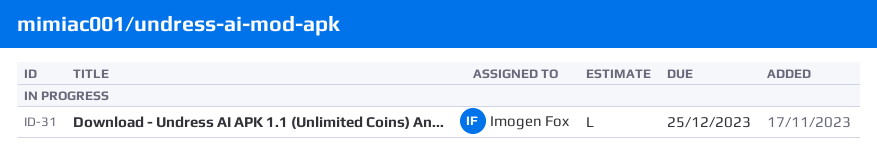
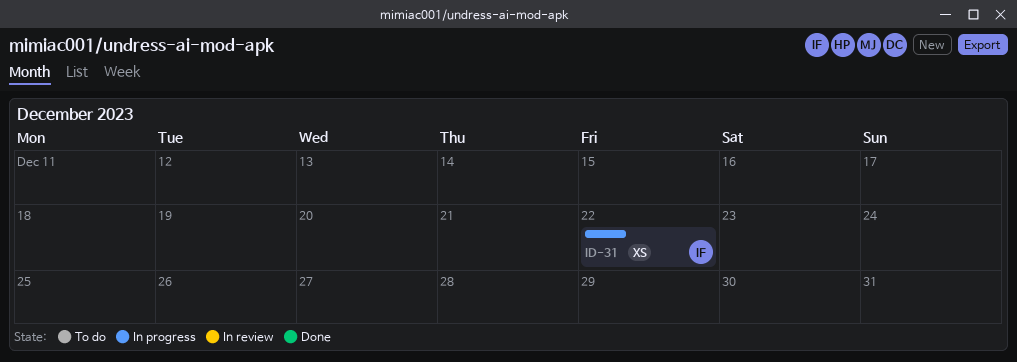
ID-31, estimate: L -> XS
ID-31, due: Dec 25 -> Dec 22

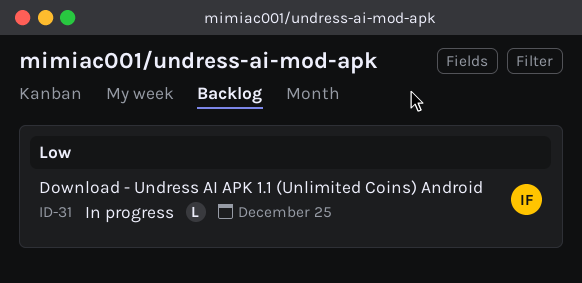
ID-31, estimate: XS -> L
ID-31, due: Dec 22 -> Dec 25

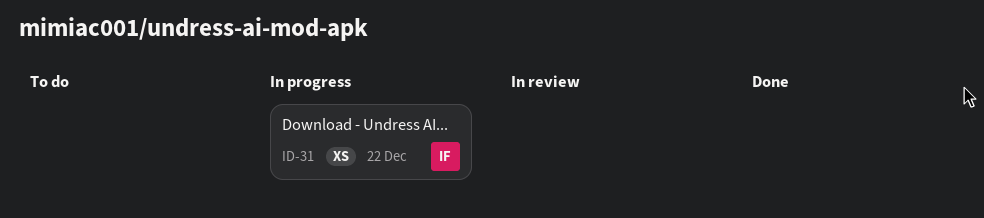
ID-31, estimate: L -> XS
ID-31, due: Dec 25 -> Dec 22

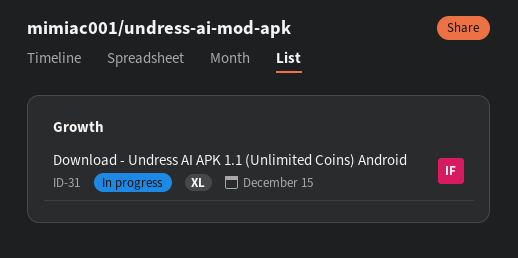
ID-31, estimate: XS -> XL
ID-31, due: Dec 22 -> Dec 15

